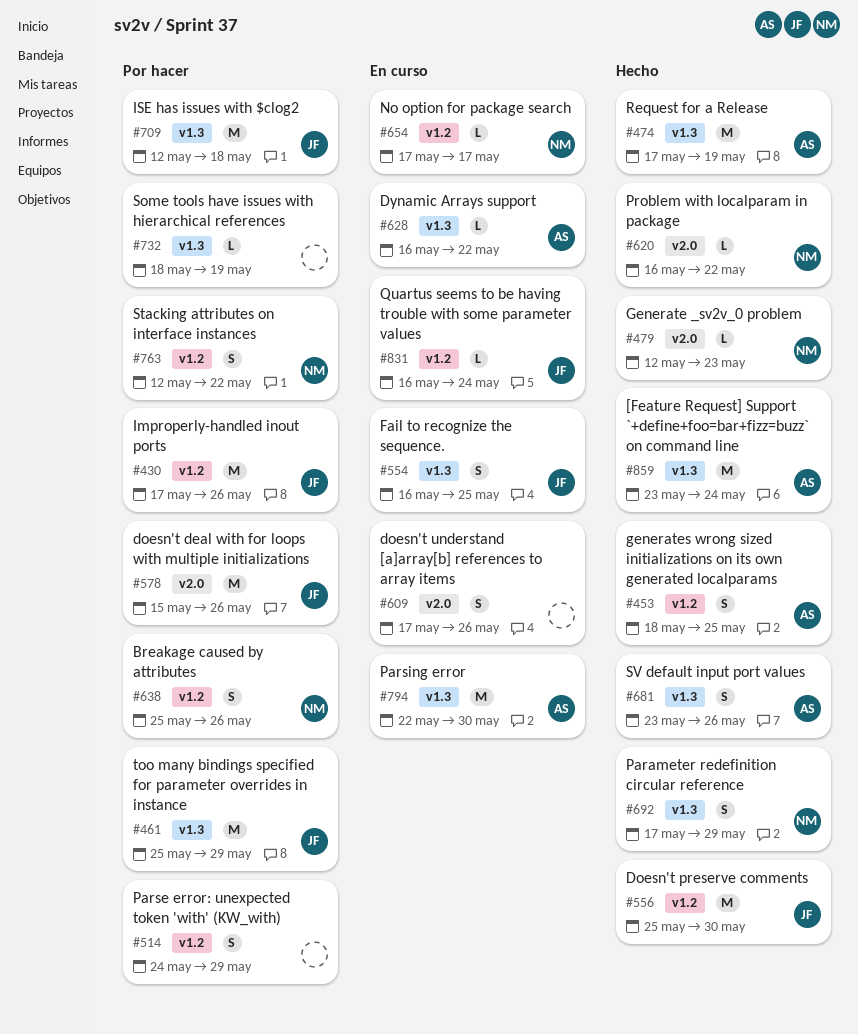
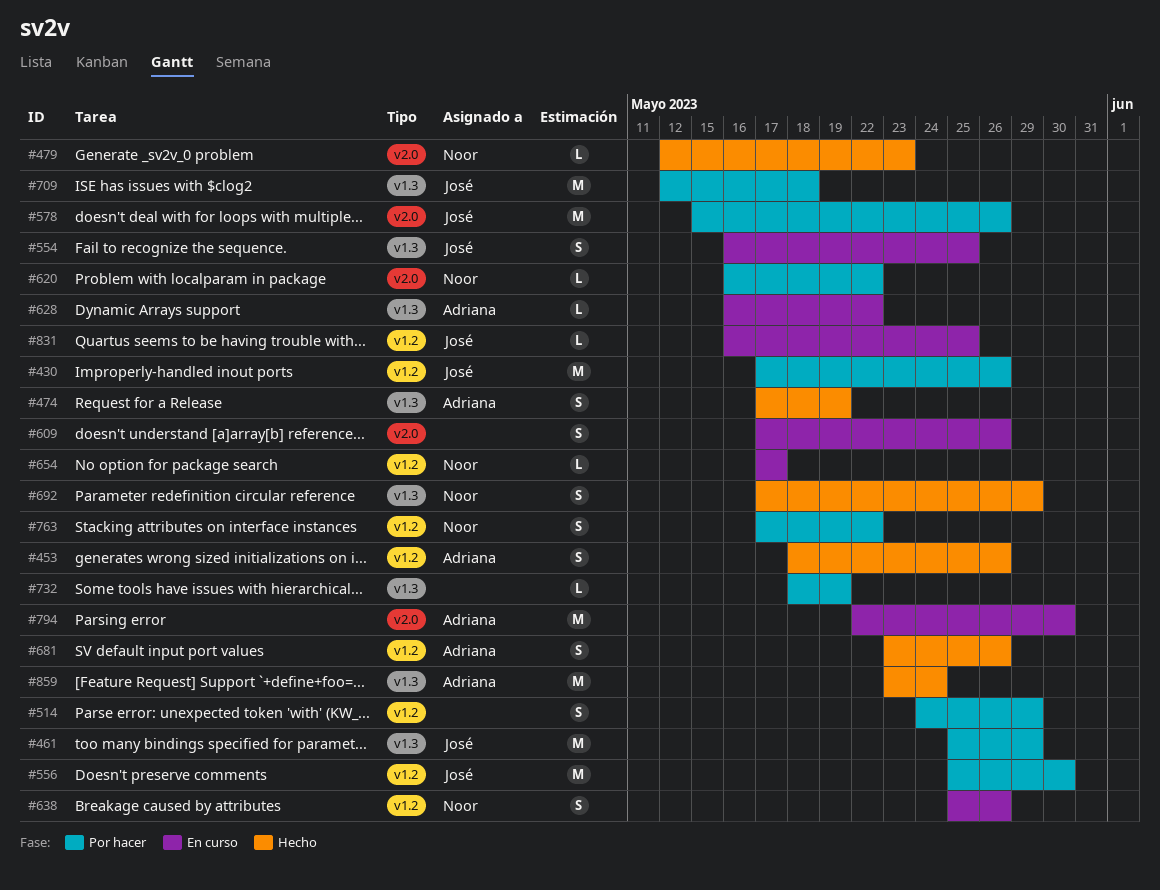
#453, due: May 25 -> May 26
#474, estimate: M -> S
#556, status: Hecho -> Por hacer
#620, status: Hecho -> Por hacer
#638, status: Por hacer -> En curso
#681, label: v1.3 -> v1.2
#763, start: May 12 -> May 17
#794, label: v1.3 -> v2.0
#831, due: May 24 -> May 25

